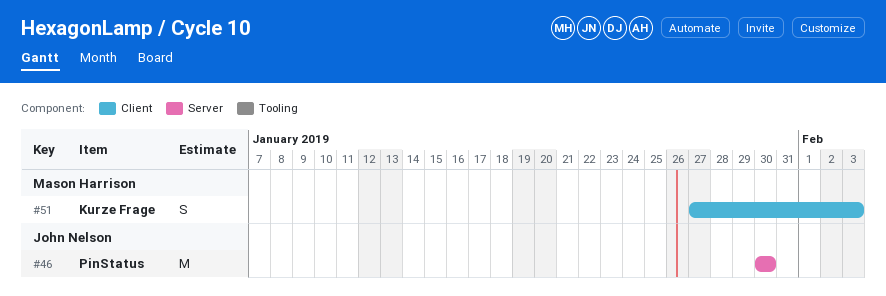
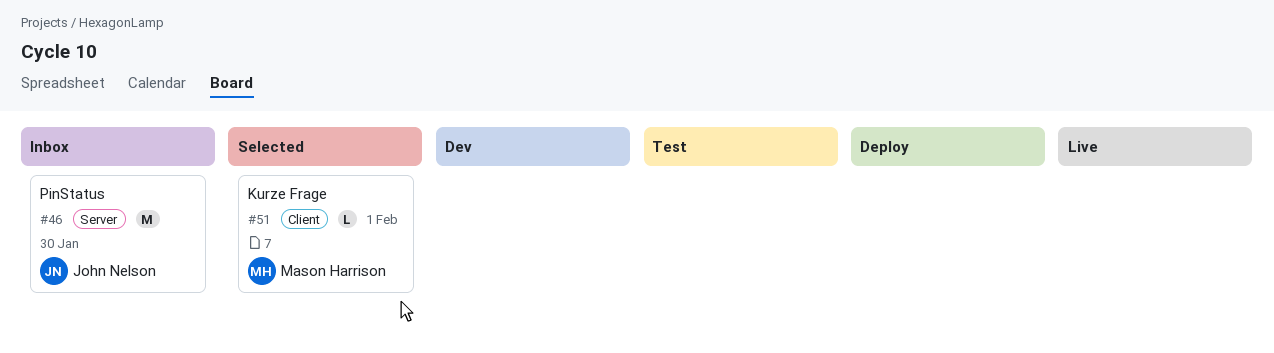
#51, estimate: S -> L
#51, due: Feb 3 -> Feb 1

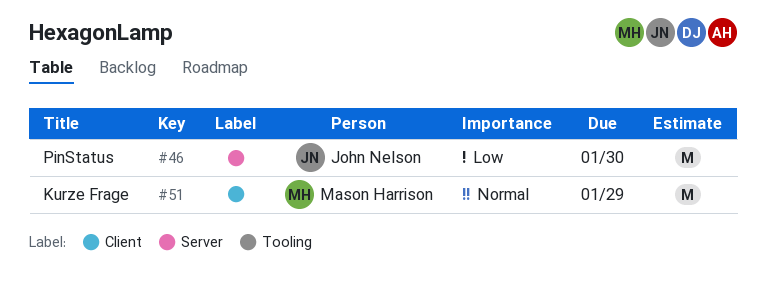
#51, estimate: L -> M
#51, due: Feb 1 -> Jan 29

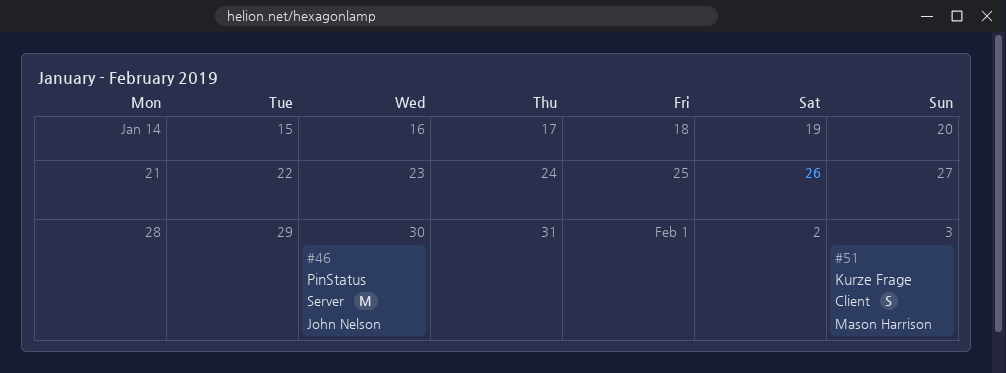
#51, estimate: M -> S
#51, due: Jan 29 -> Feb 3

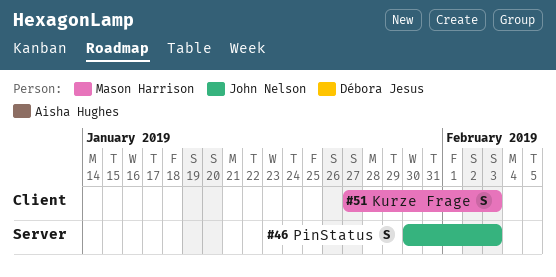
#46, estimate: M -> S
#46, due: Jan 30 -> Feb 3

